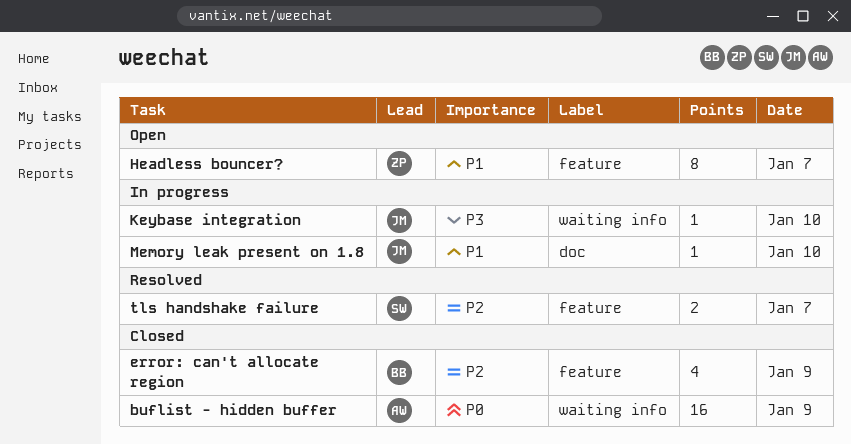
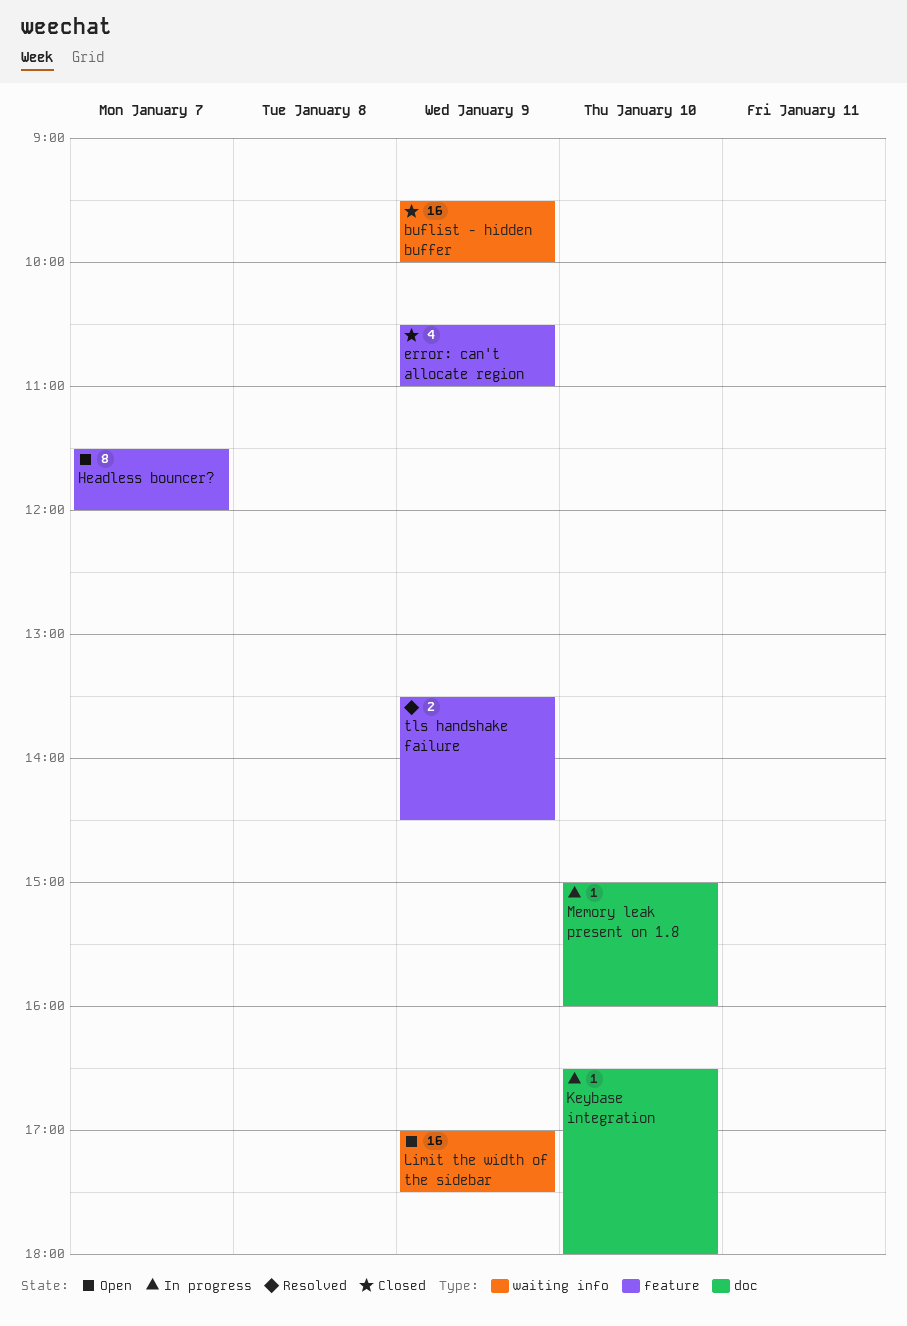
Keybase integration, label: waiting info -> doc
Limit the width of the sidebar: none -> present
tls handshake failure, day: Jan 7 -> Jan 9

